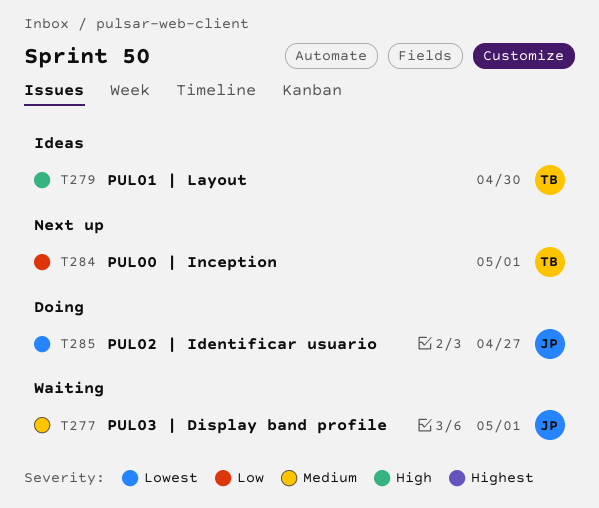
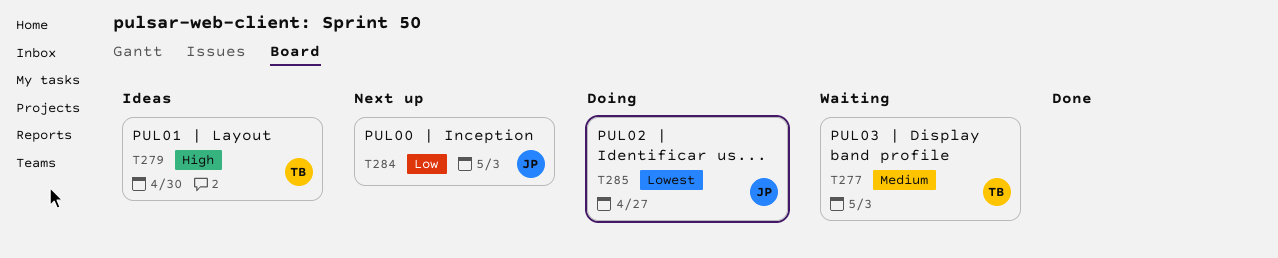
T277, owner: JP -> TB
T277, day: May 1 -> May 3
T284, owner: TB -> JP
T284, day: May 1 -> May 3

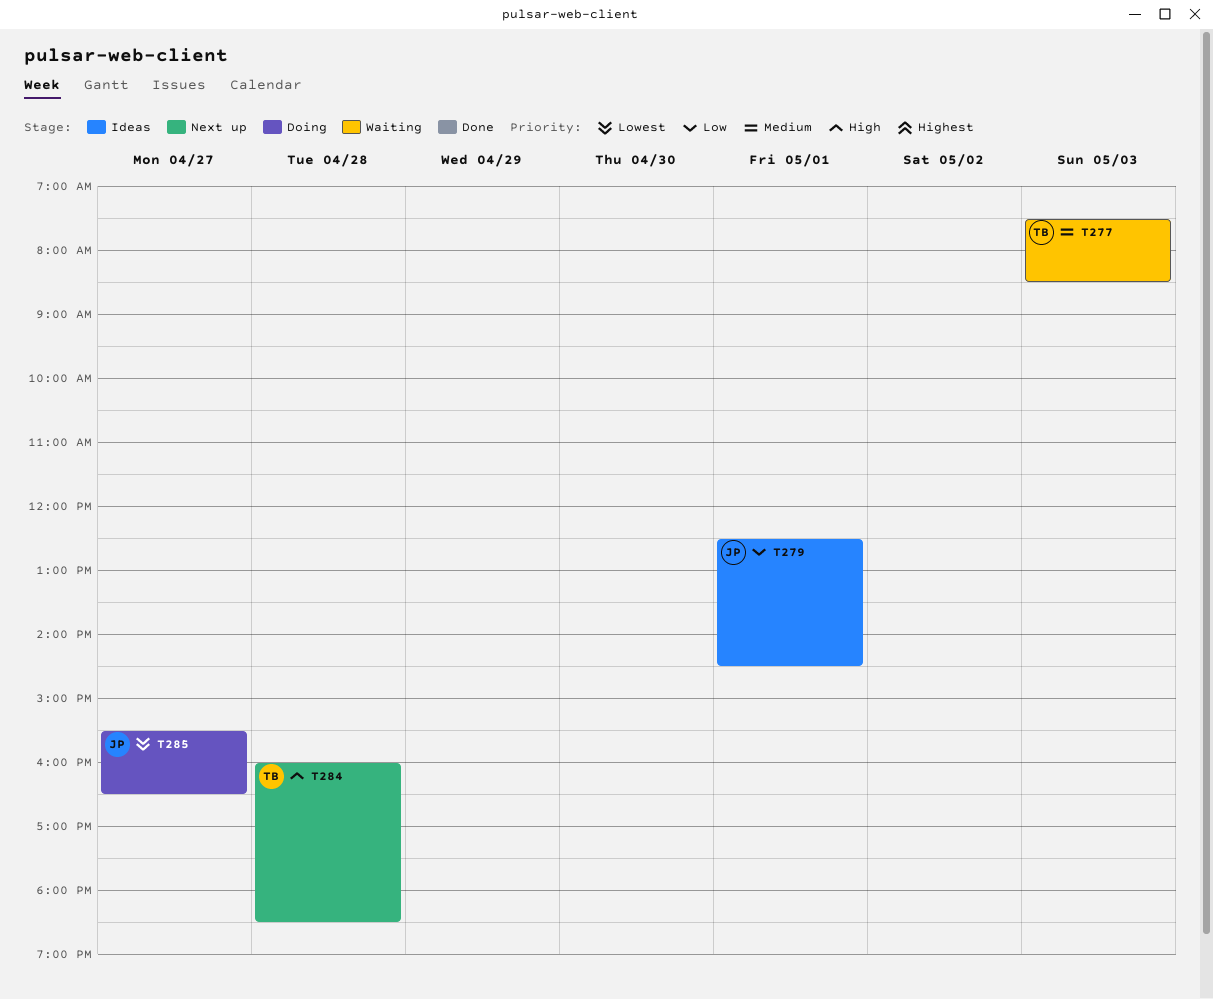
T279, owner: TB -> JP
T279, priority: High -> Low
T279, day: Apr 30 -> May 1
T284, owner: JP -> TB
T284, priority: Low -> High
T284, day: May 3 -> Apr 28

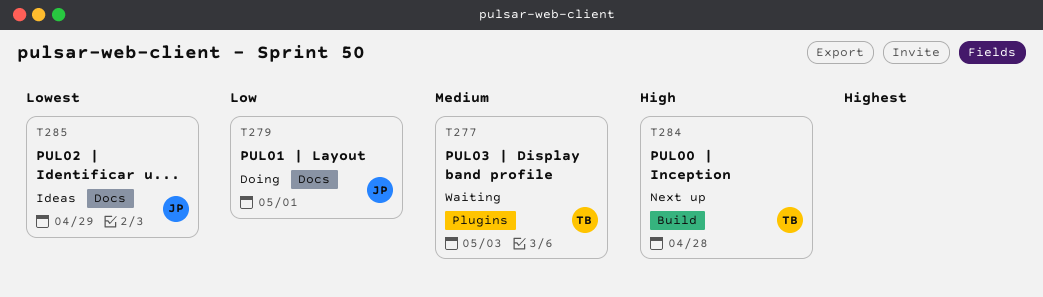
T279, status: Ideas -> Doing
T285, status: Doing -> Ideas
T285, day: Apr 27 -> Apr 29

